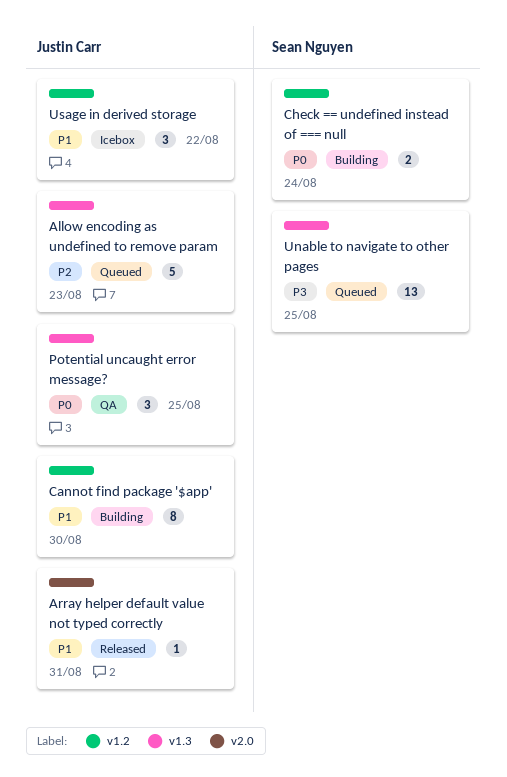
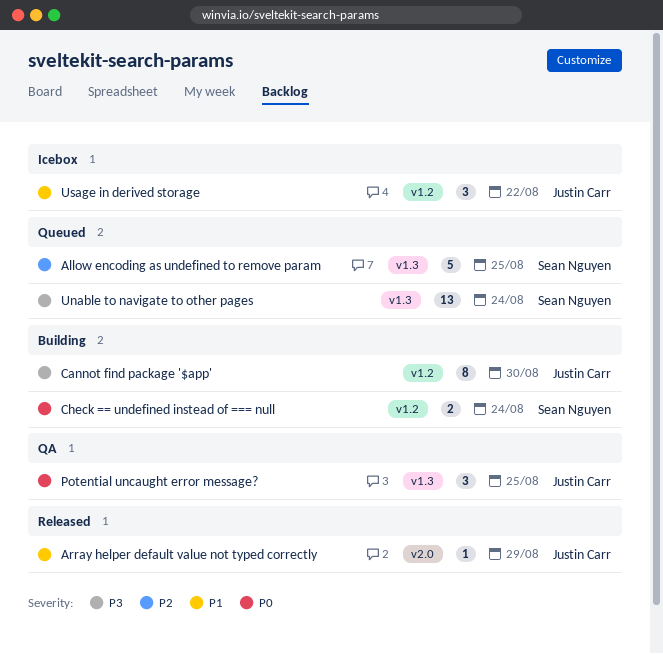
Allow encoding as undefined to remove param, owner: Justin Carr -> Sean Nguyen
Allow encoding as undefined to remove param, due: Aug 23 -> Aug 25
Array helper default value not typed correctly, due: Aug 31 -> Aug 29
Cannot find package '$app', priority: P1 -> P3
Unable to navigate to other pages, due: Aug 25 -> Aug 24

